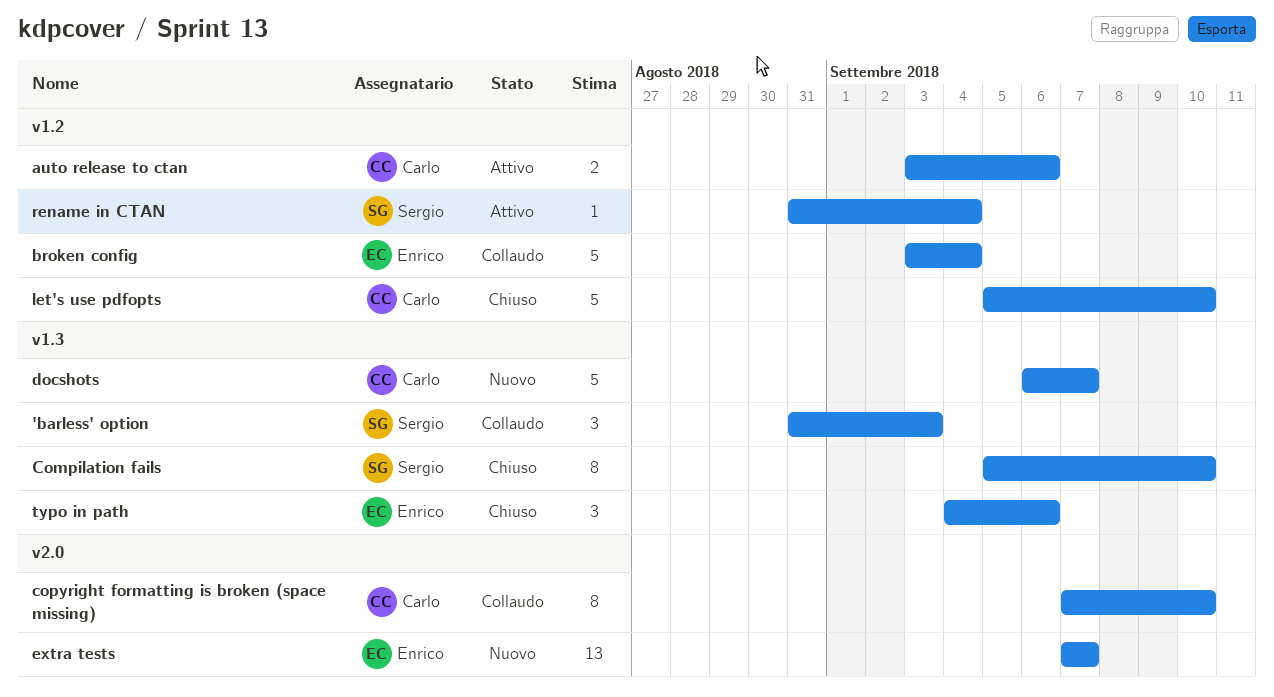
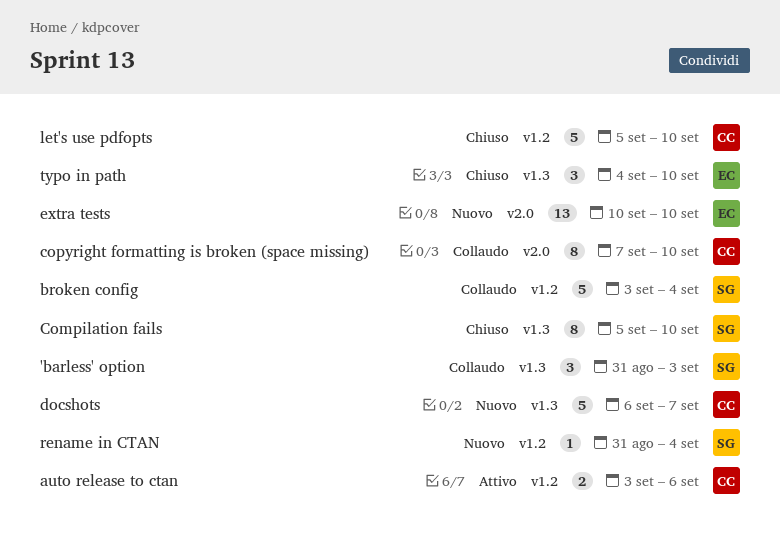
broken config, owner: Enrico -> Sergio
extra tests, start: Sep 7 -> Sep 10
extra tests, due: Sep 7 -> Sep 10
rename in CTAN, status: Attivo -> Nuovo
typo in path, due: Sep 6 -> Sep 10

